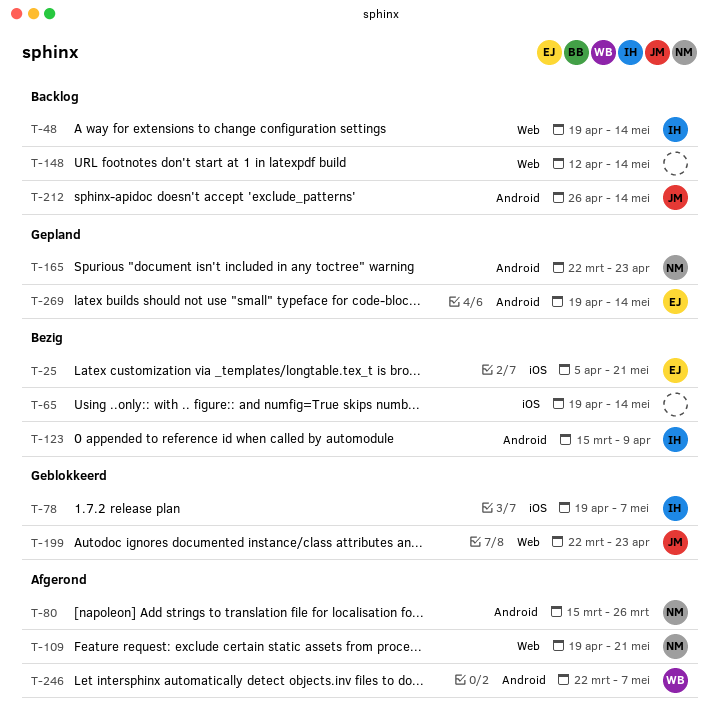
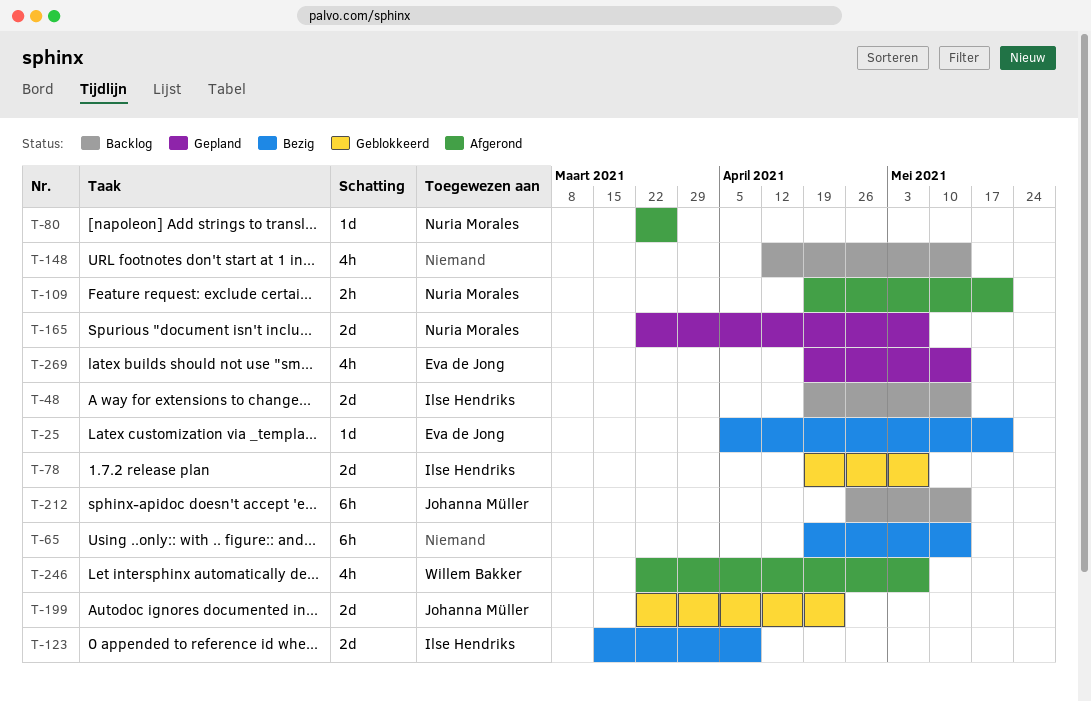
T-80, start: Mar 15 -> Mar 22
T-165, due: Apr 23 -> May 7

